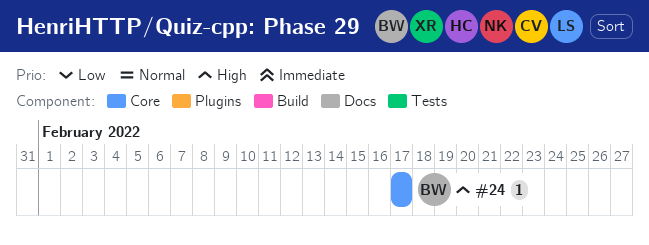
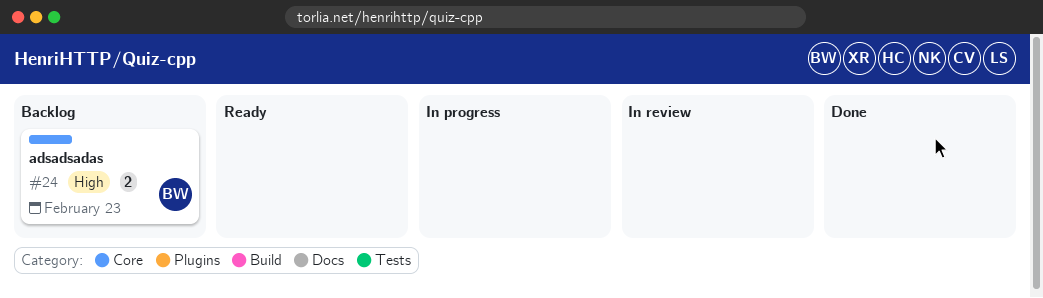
#24, estimate: 1 -> 2
#24, due: Feb 17 -> Feb 23

